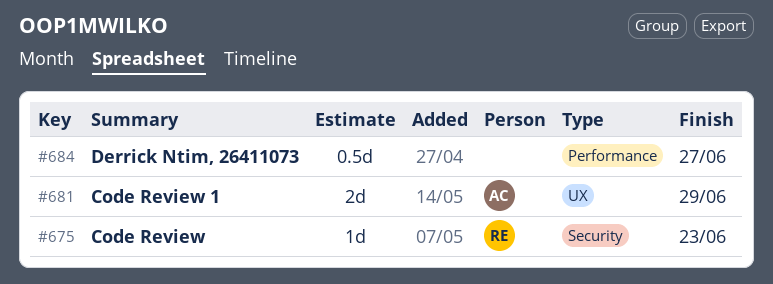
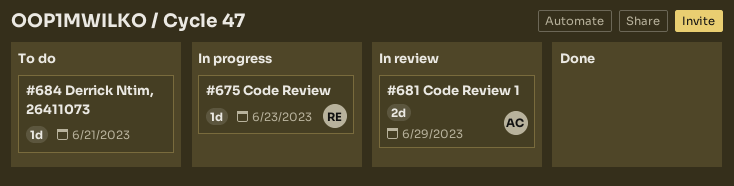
#684, estimate: 0.5d -> 1d
#684, due: Jun 27 -> Jun 21

